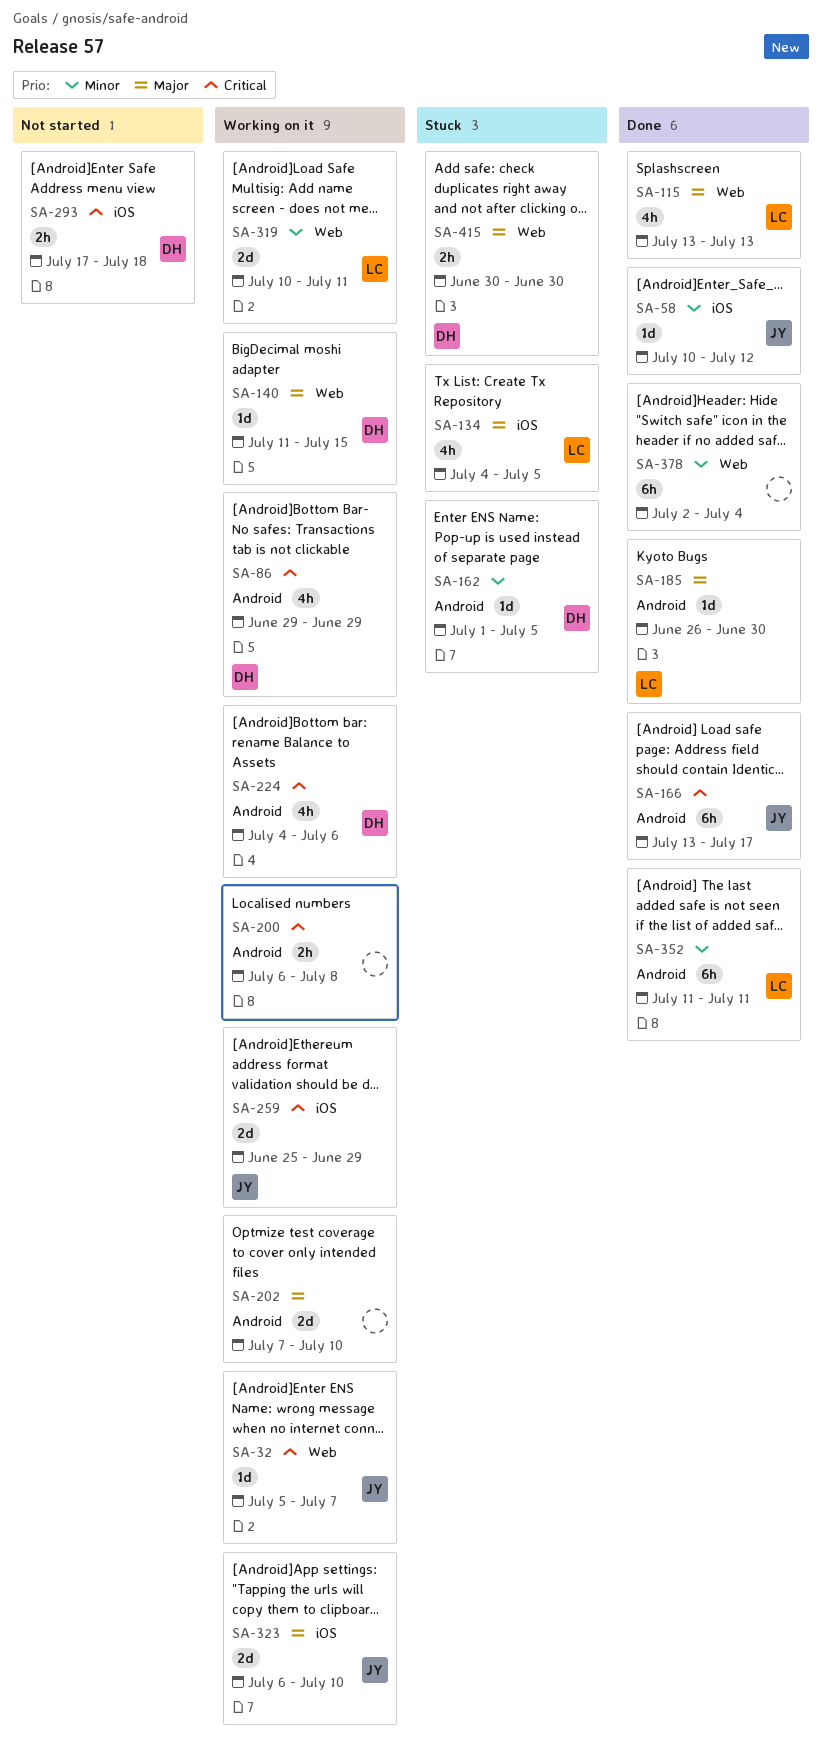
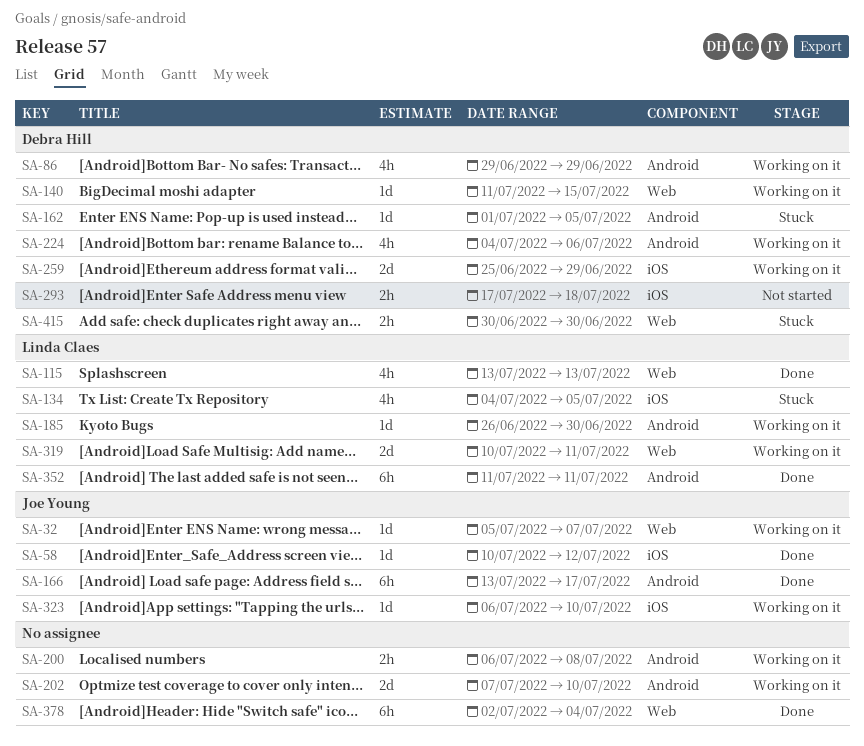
SA-185, status: Done -> Working on it
SA-259, owner: Joe Young -> Debra Hill
SA-323, estimate: 2d -> 1d

